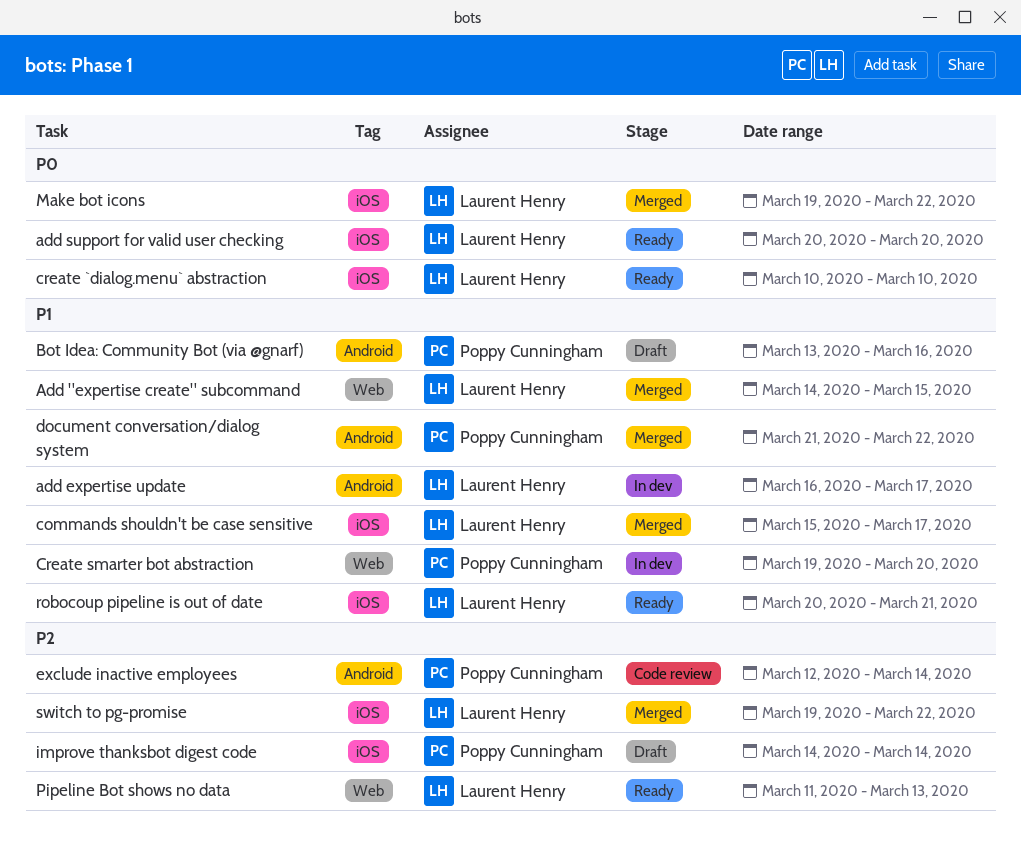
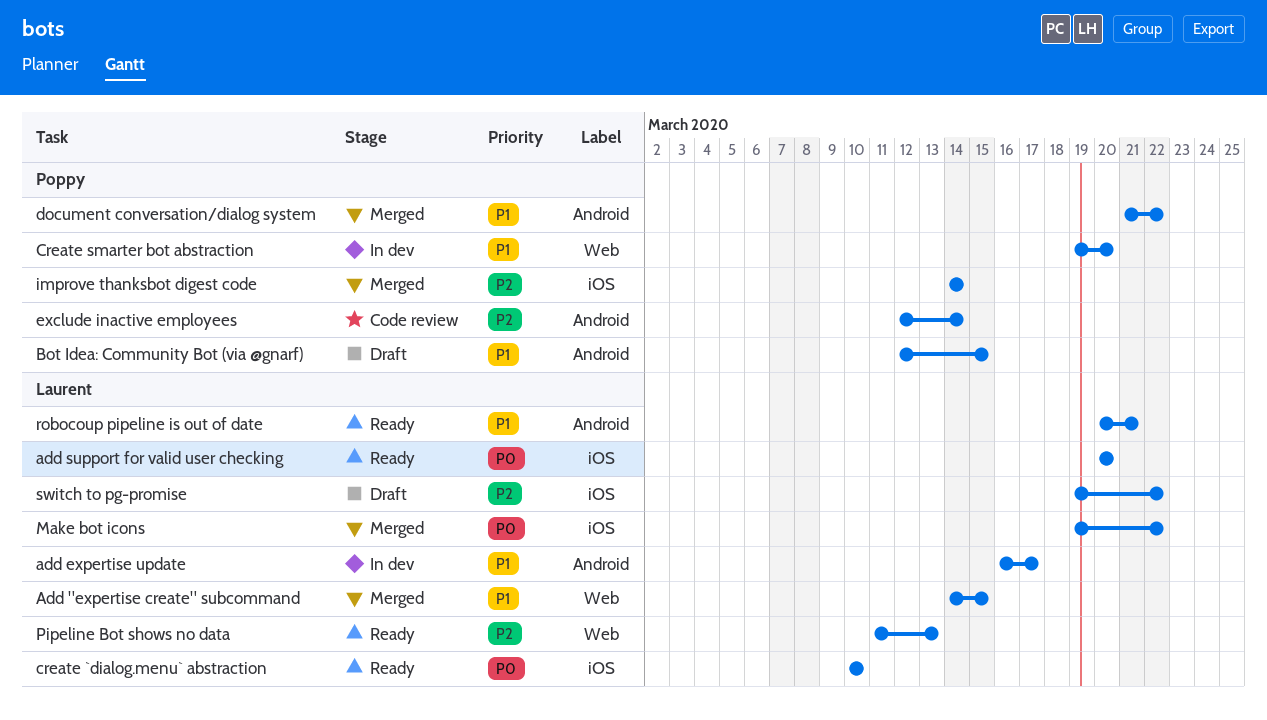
Bot Idea: Community Bot (via @gnarf), start: Mar 13 -> Mar 12
Bot Idea: Community Bot (via @gnarf), due: Mar 16 -> Mar 15
commands shouldn't be case sensitive: present -> none
improve thanksbot digest code, status: Draft -> Merged
robocoup pipeline is out of date, label: iOS -> Android
switch to pg-promise, status: Merged -> Draft

